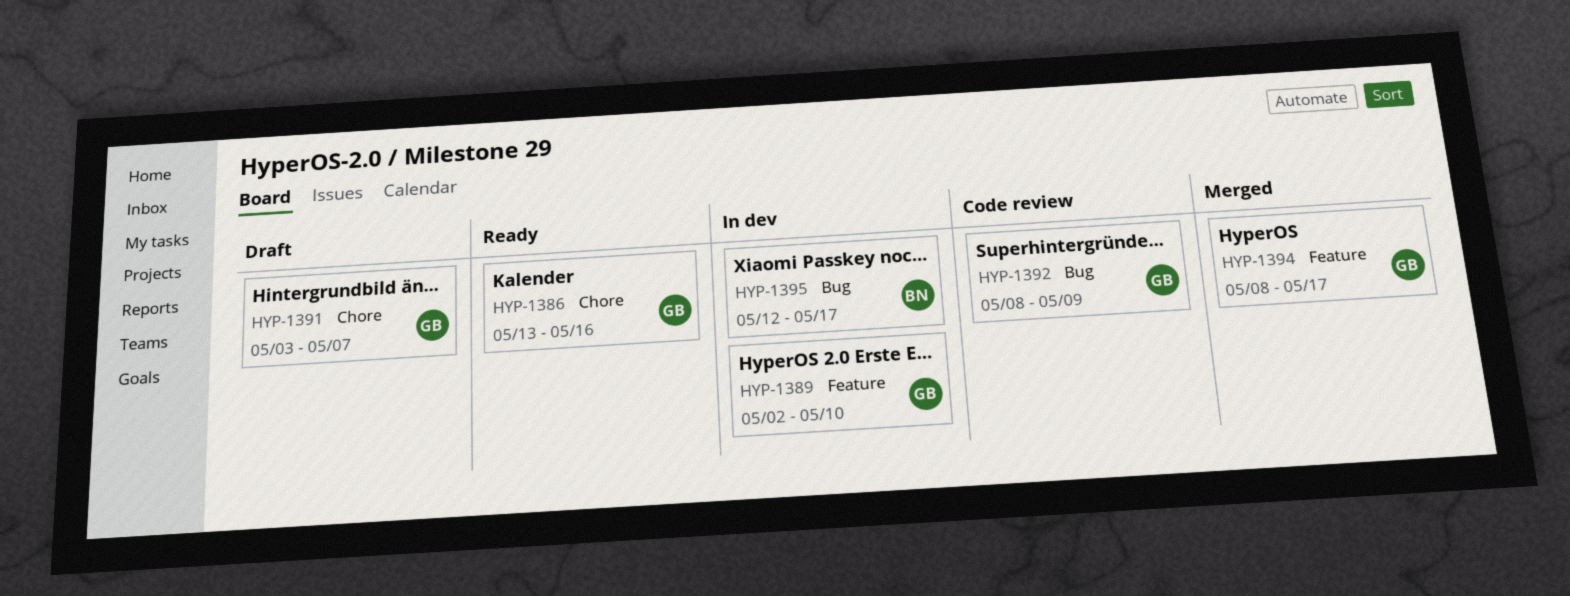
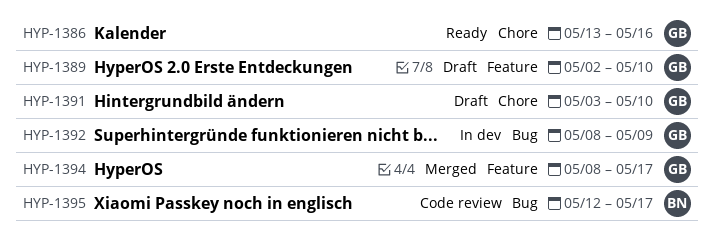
HYP-1389, status: In dev -> Draft
HYP-1391, due: May 7 -> May 10
HYP-1392, status: Code review -> In dev
HYP-1395, status: In dev -> Code review

